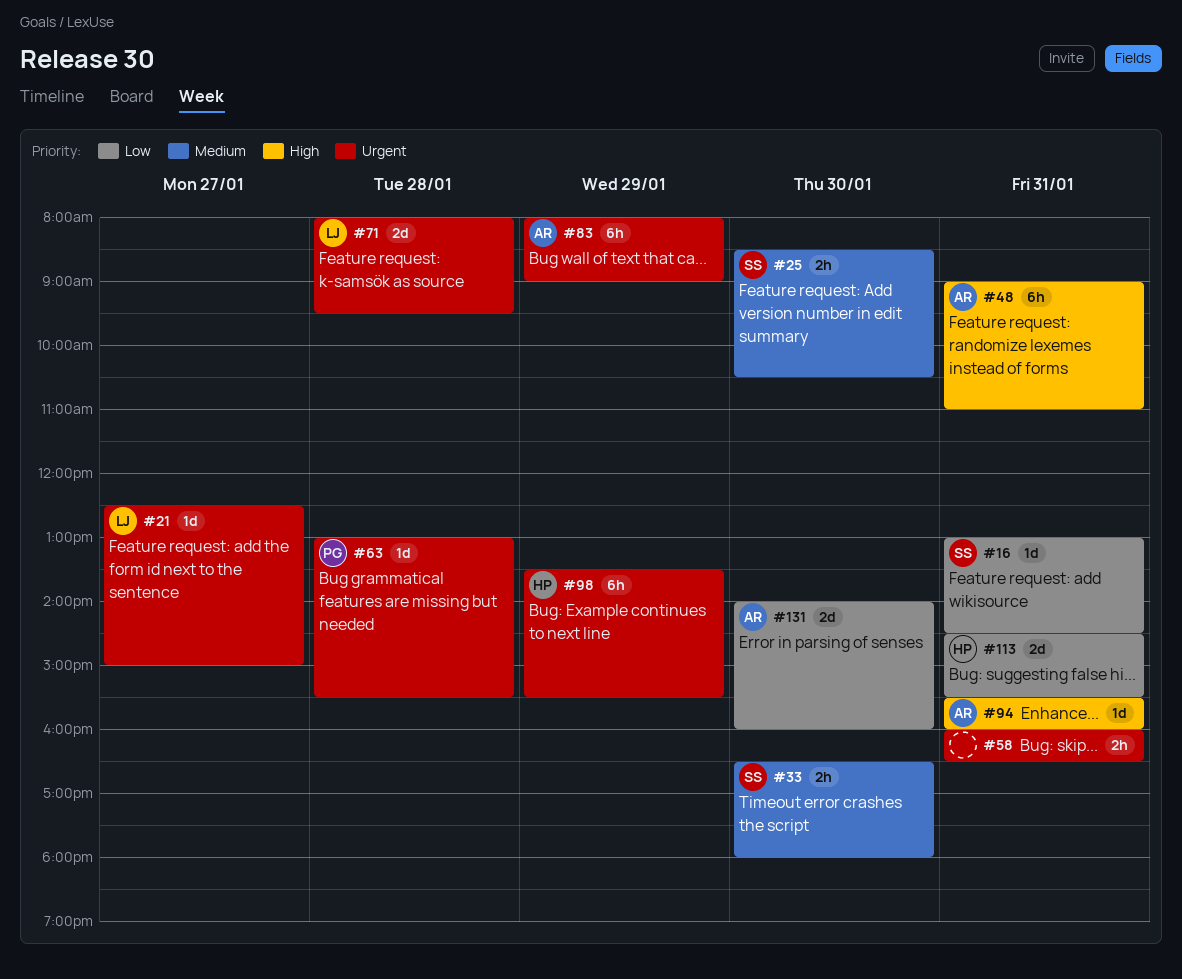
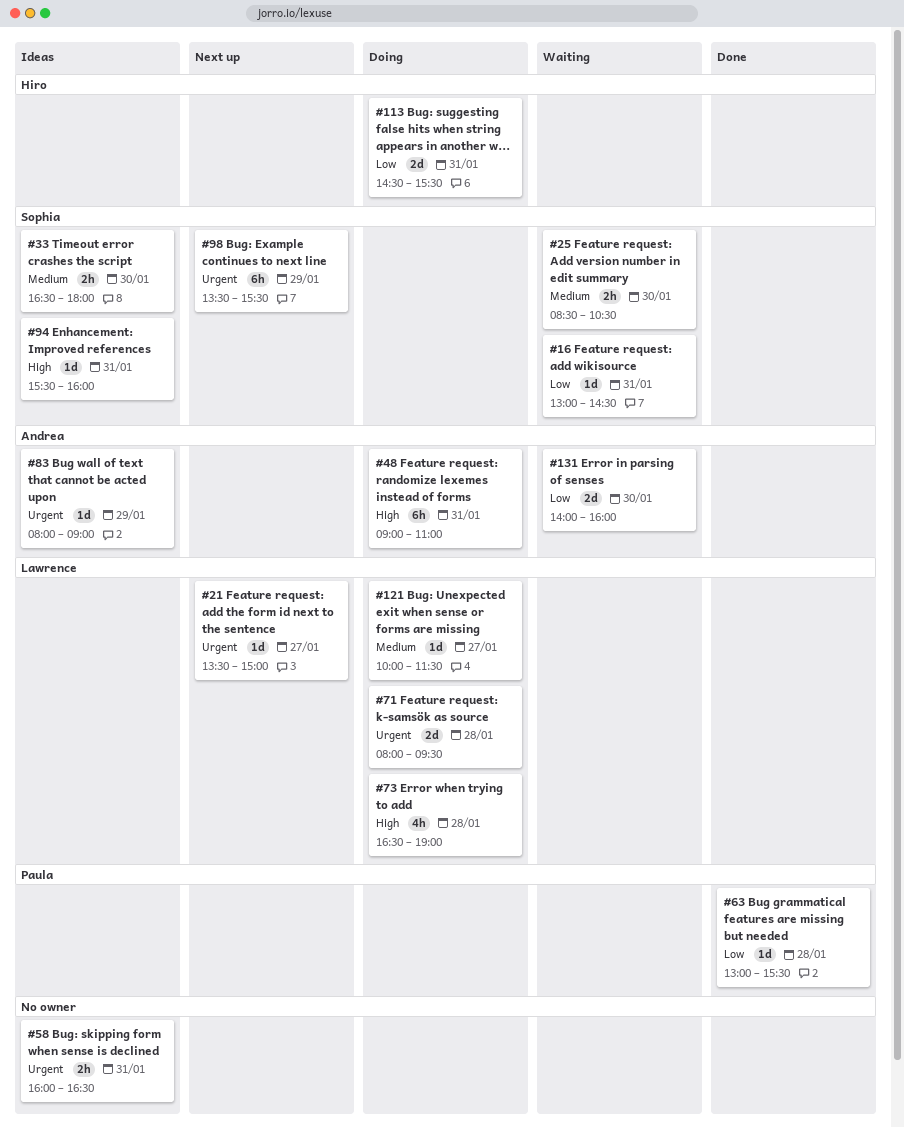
#21, begins: 12:30 -> 13:30
#63, priority: Urgent -> Low
#73: none -> present
#83, estimate: 6h -> 1d
#94, owner: Andrea -> Sophia
#98, owner: Hiro -> Sophia
#121: none -> present

